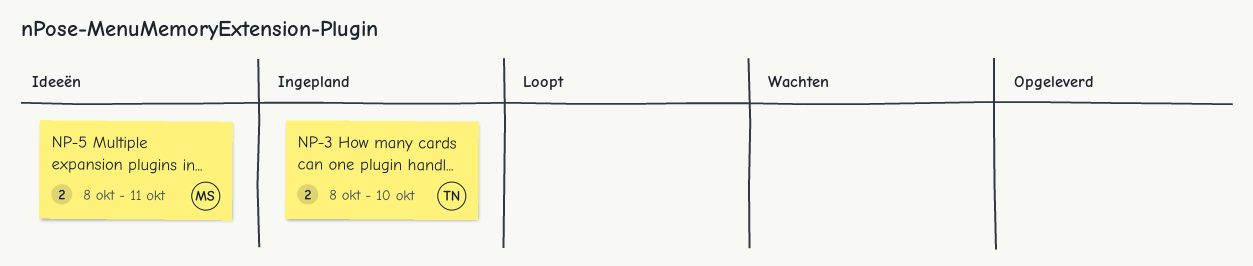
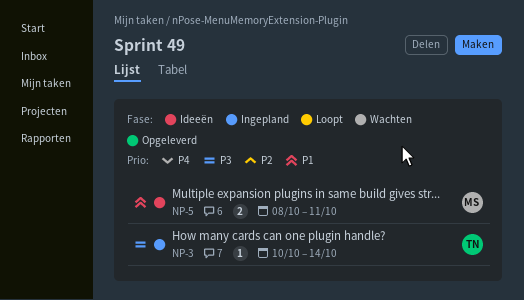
NP-3, estimate: 2 -> 1
NP-3, start: Oct 8 -> Oct 10
NP-3, due: Oct 10 -> Oct 14

